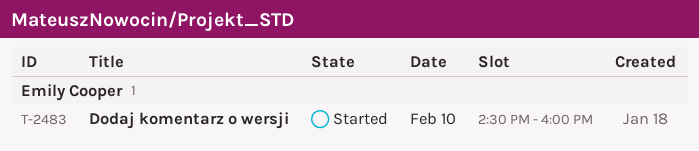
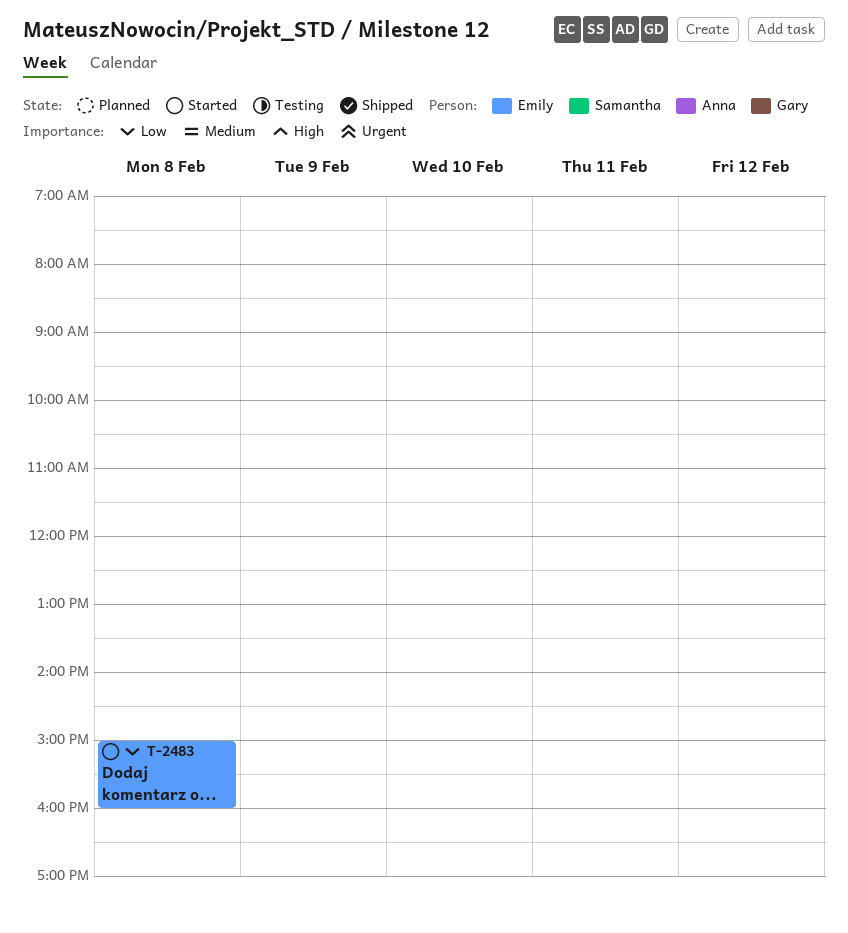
T-2483, day: Feb 10 -> Feb 8
T-2483, begins: 14:30 -> 15:00

